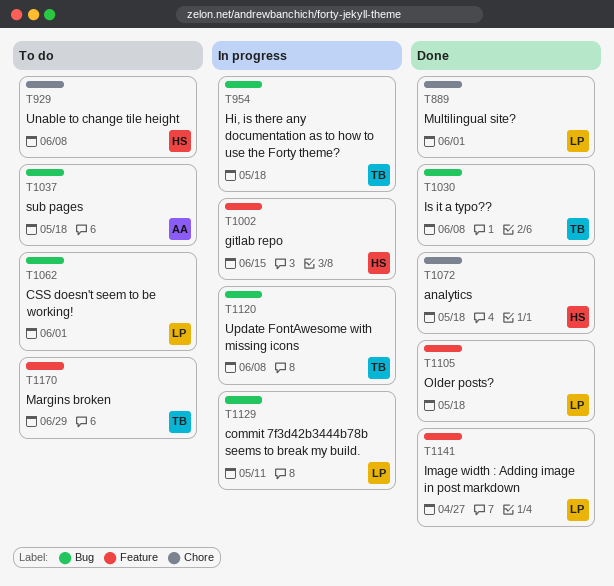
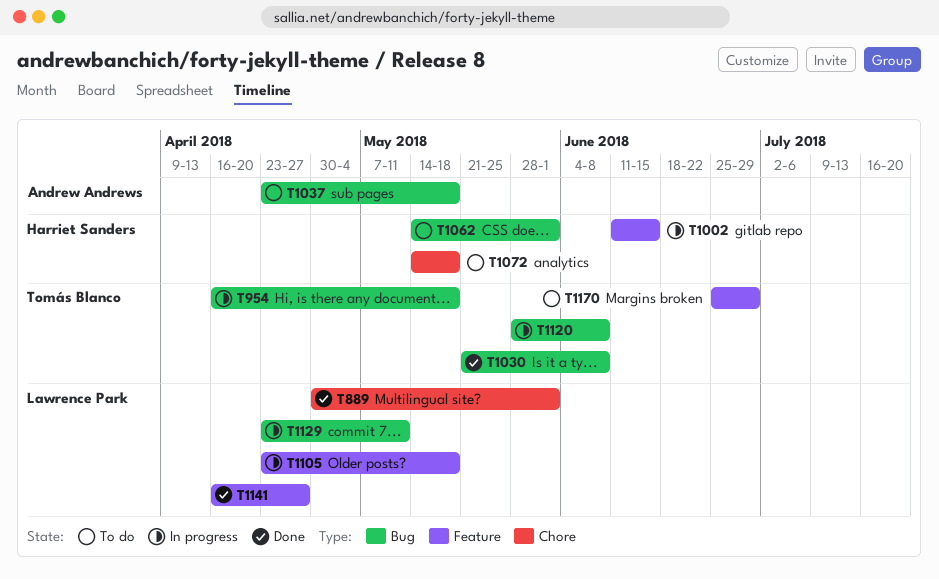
T929: present -> none
T1062, owner: Lawrence Park -> Harriet Sanders
T1072, status: Done -> To do
T1105, status: Done -> In progress

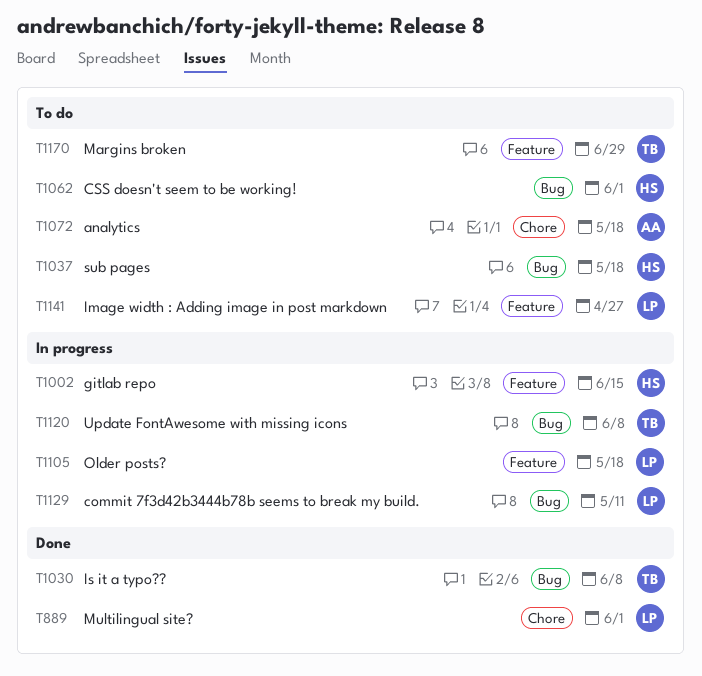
T954: present -> none
T1037, owner: Andrew Andrews -> Harriet Sanders
T1072, owner: Harriet Sanders -> Andrew Andrews
T1141, status: Done -> To do

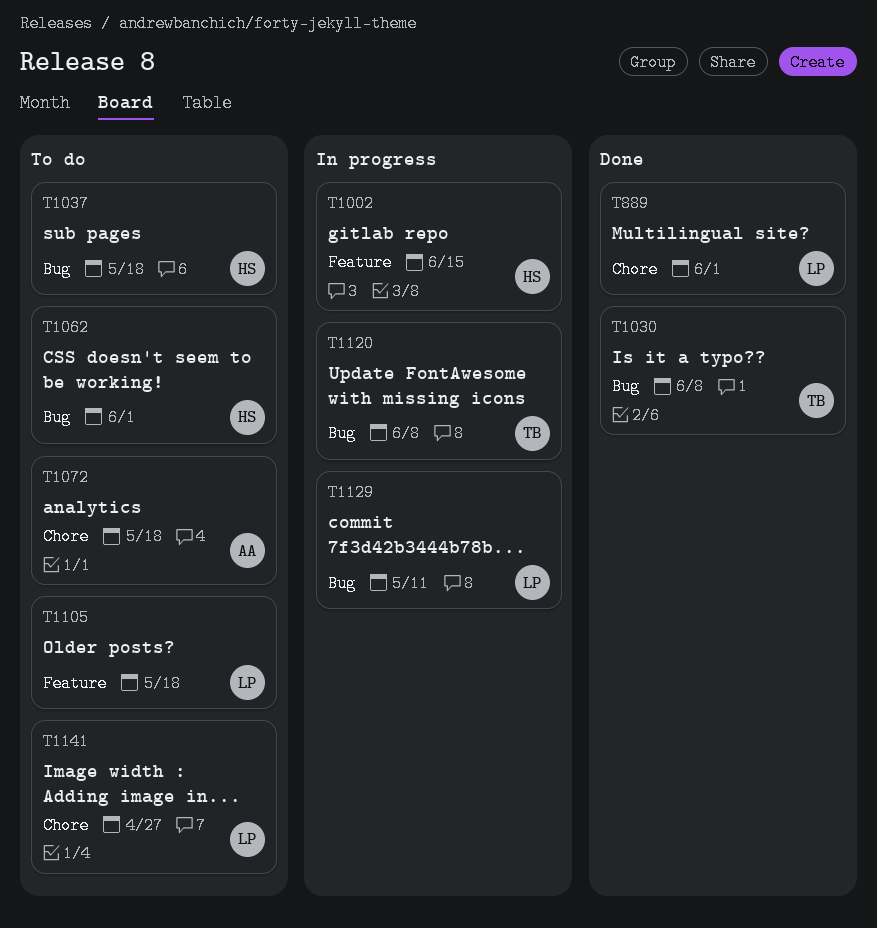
T1105, status: In progress -> To do
T1141, label: Feature -> Chore
T1170: present -> none

